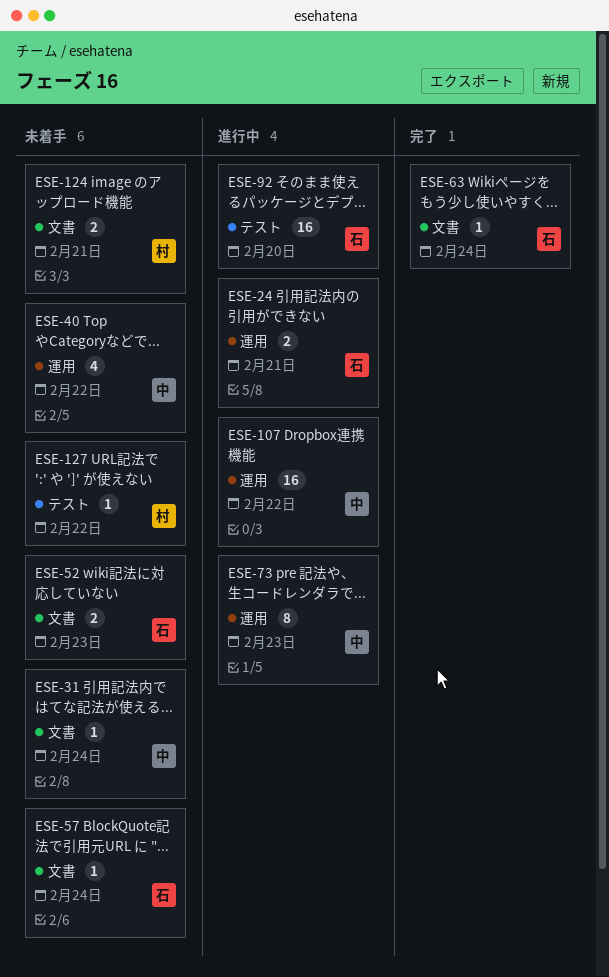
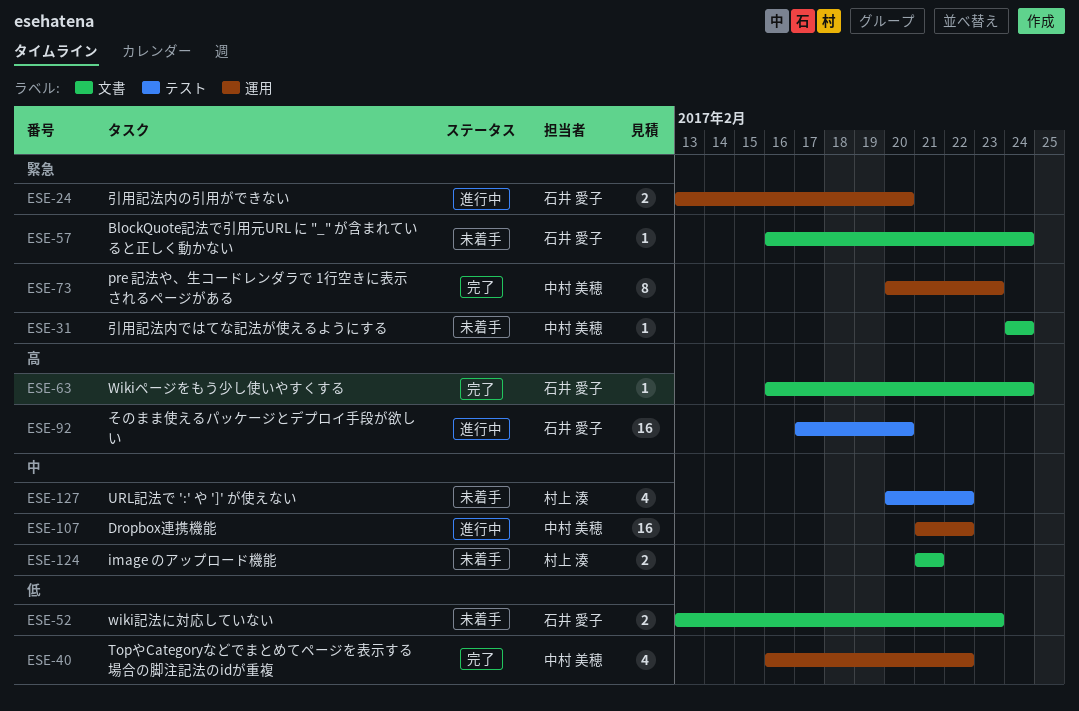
ESE-24, due: Feb 21 -> Feb 20
ESE-40, status: 未着手 -> 完了
ESE-73, status: 進行中 -> 完了
ESE-127, estimate: 1 -> 4

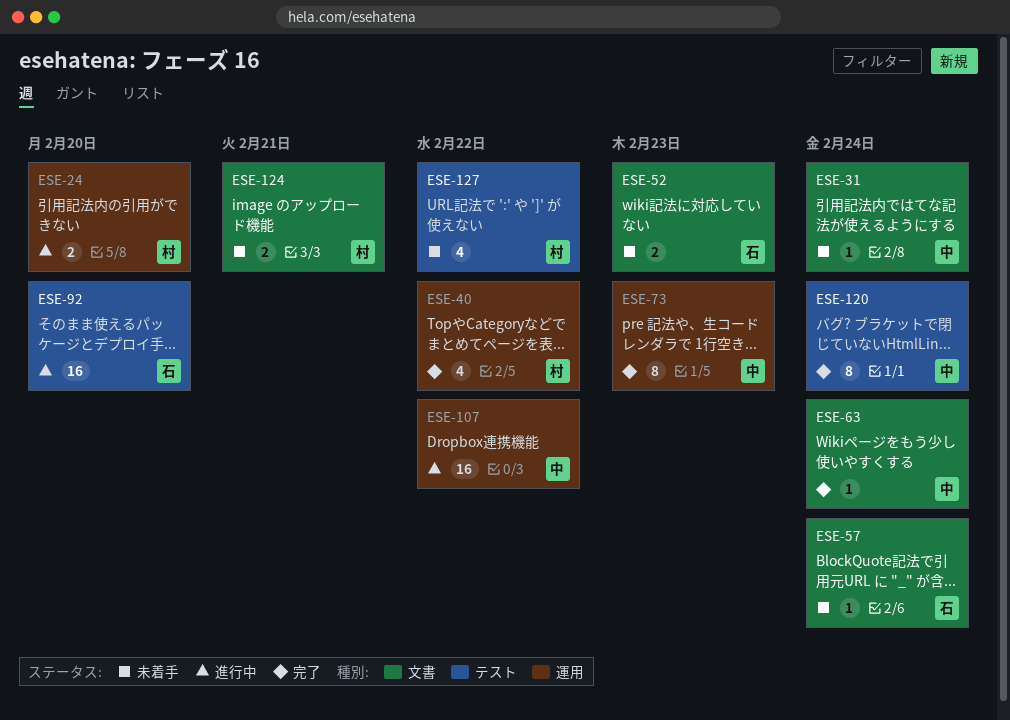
ESE-24, owner: 石井 愛子 -> 村上 湊
ESE-40, owner: 中村 美穂 -> 村上 湊
ESE-63, owner: 石井 愛子 -> 中村 美穂
ESE-120: none -> present

